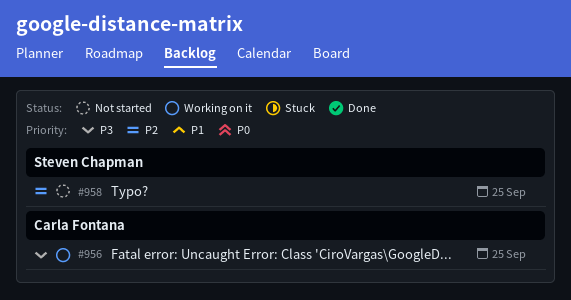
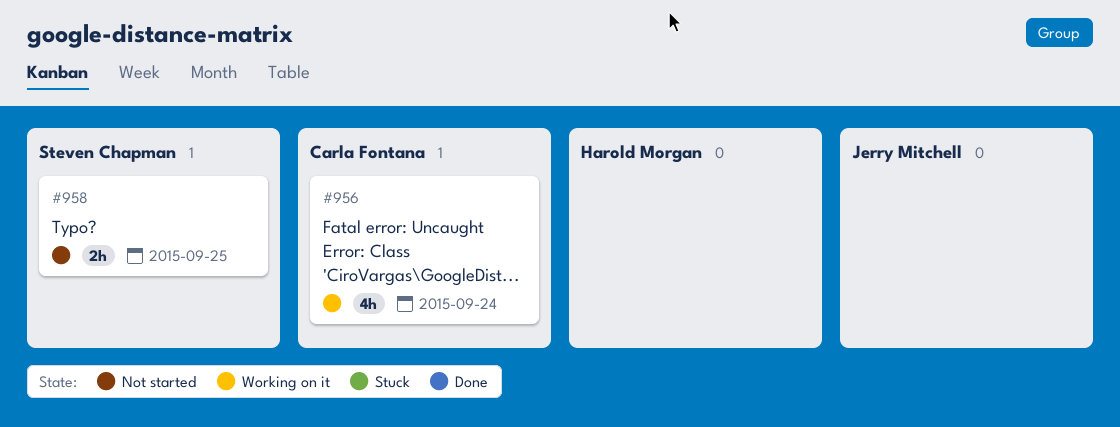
#956, due: Sep 25 -> Sep 24

